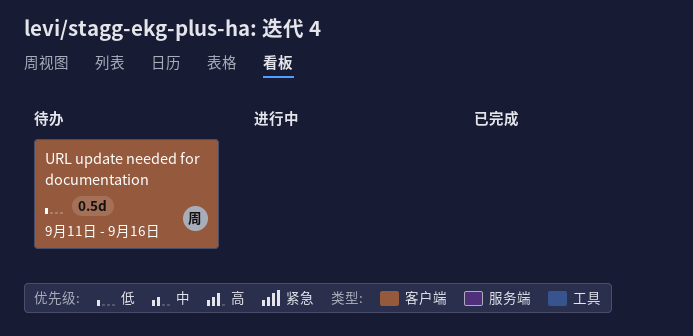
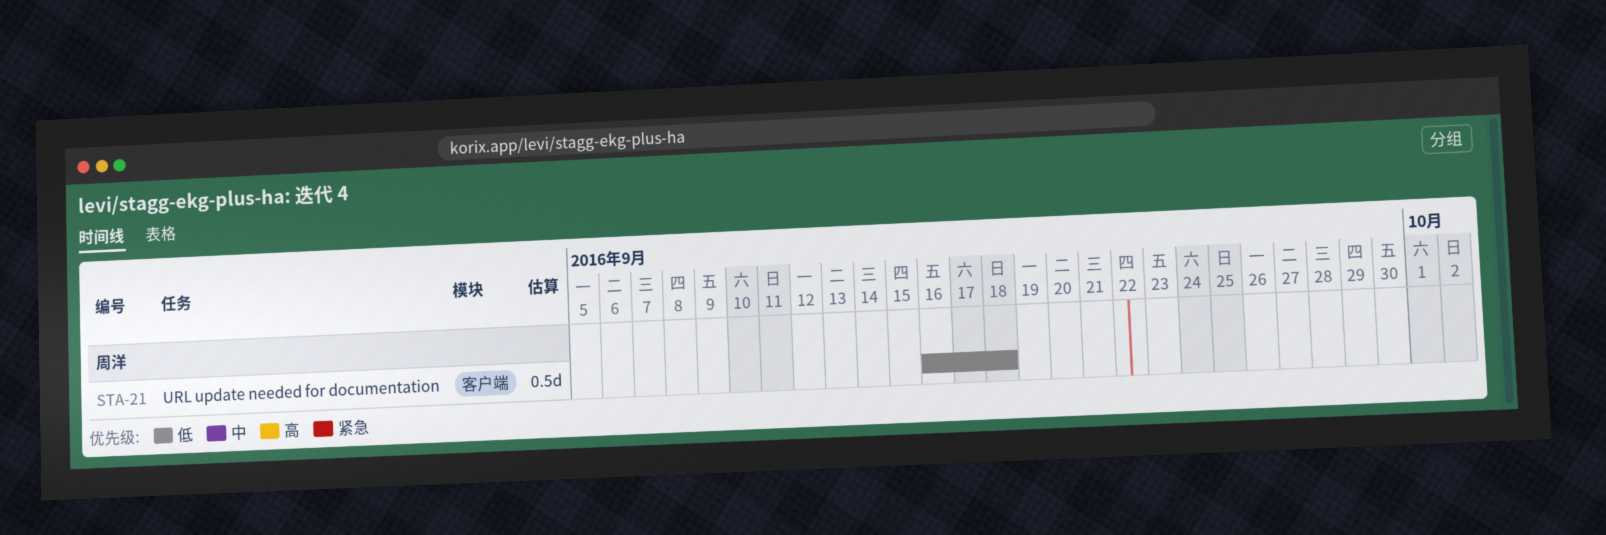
URL update needed for documentation, start: Sep 11 -> Sep 16
URL update needed for documentation, due: Sep 16 -> Sep 18

